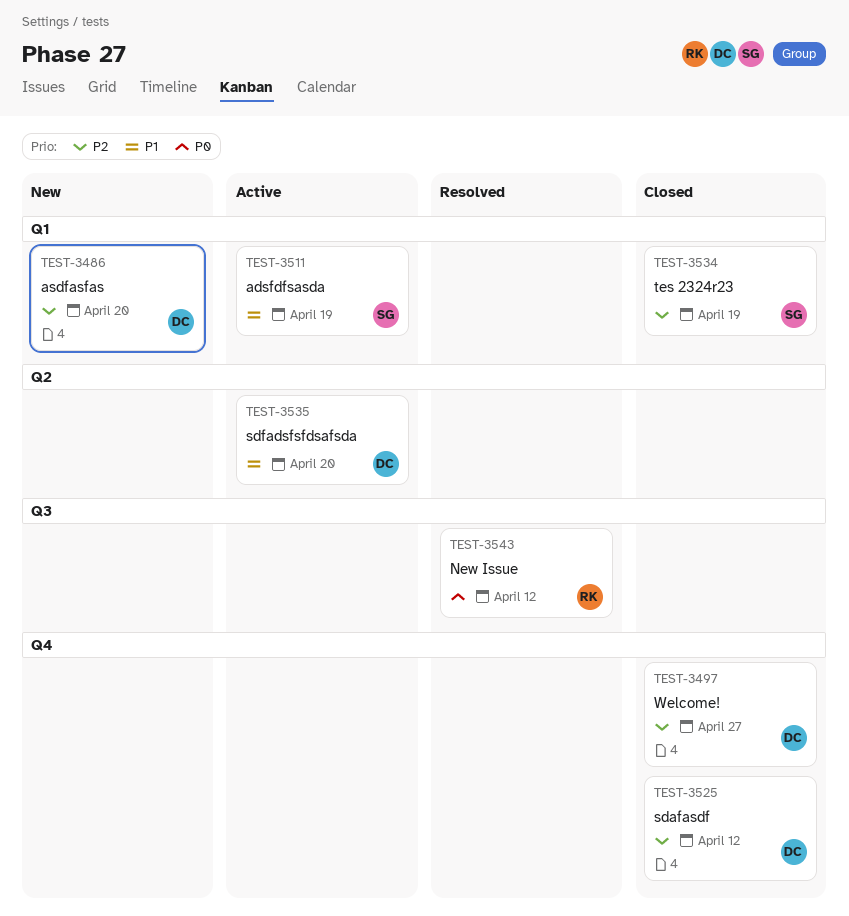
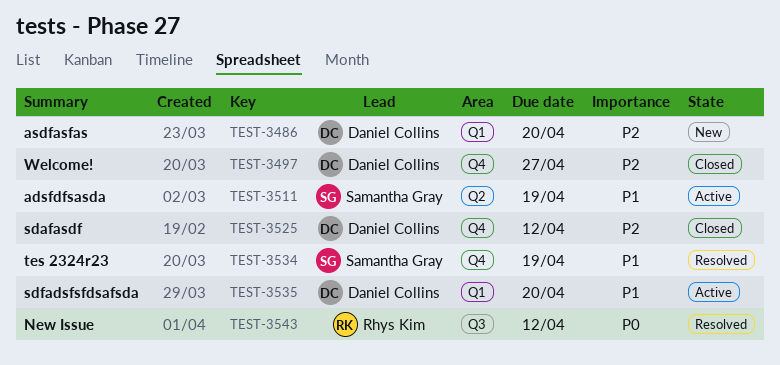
TEST-3511, label: Q1 -> Q2
TEST-3534, status: Closed -> Resolved
TEST-3534, priority: P2 -> P1
TEST-3534, label: Q1 -> Q4
TEST-3535, label: Q2 -> Q1

